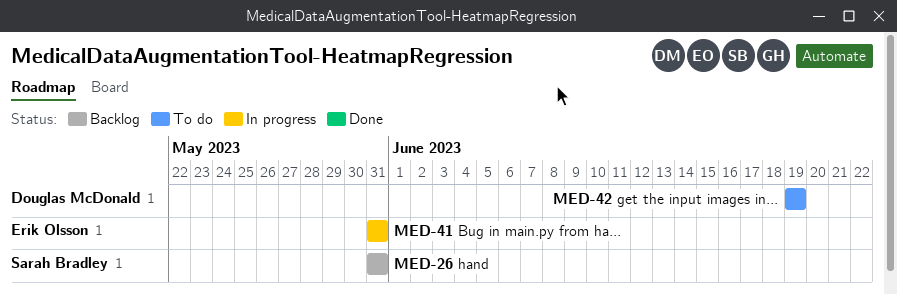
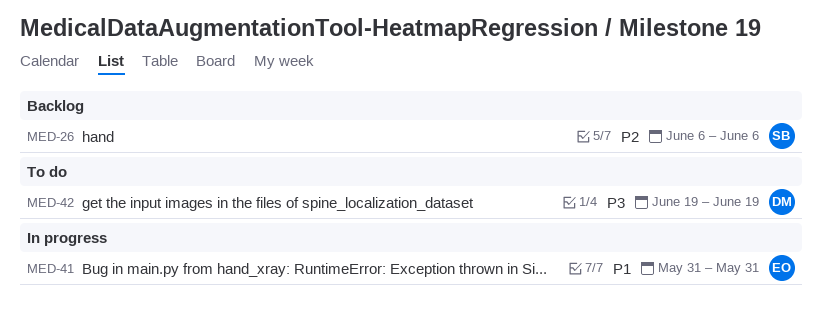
MED-26, start: May 31 -> Jun 6
MED-26, due: May 31 -> Jun 6

